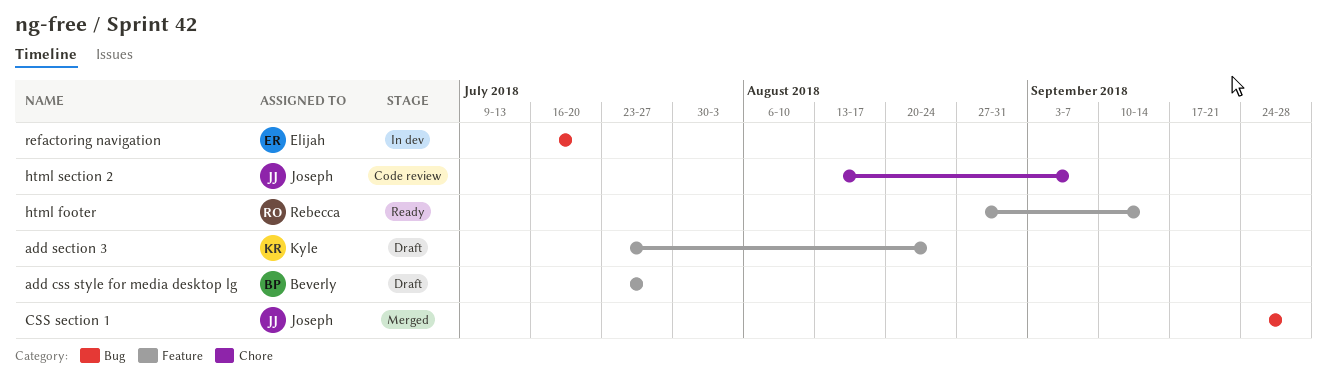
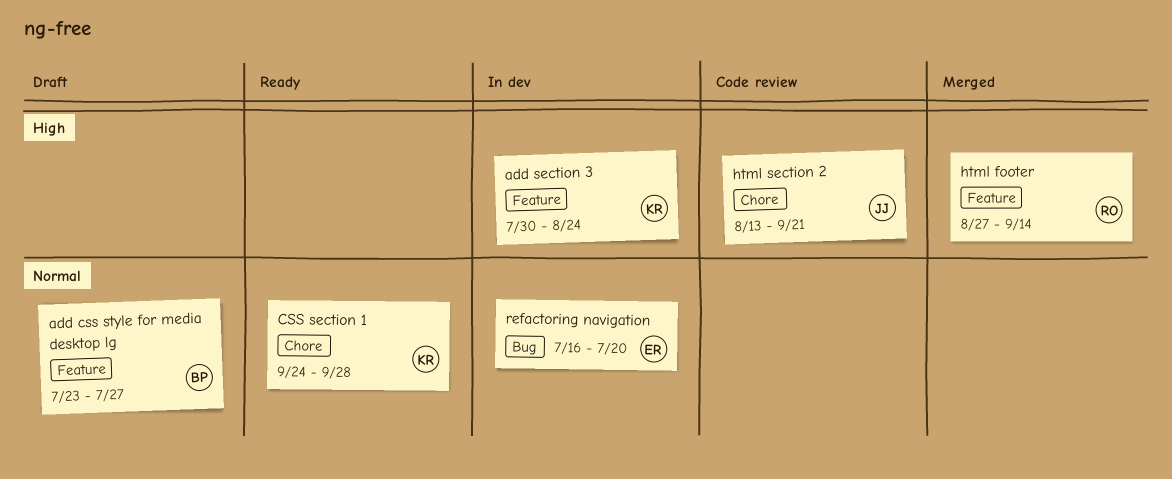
add section 3, status: Draft -> In dev
add section 3, start: Jul 23 -> Jul 30
CSS section 1, status: Merged -> Ready
CSS section 1, owner: Joseph -> Kyle
CSS section 1, label: Bug -> Chore
html footer, status: Ready -> Merged
html section 2, due: Sep 7 -> Sep 21

